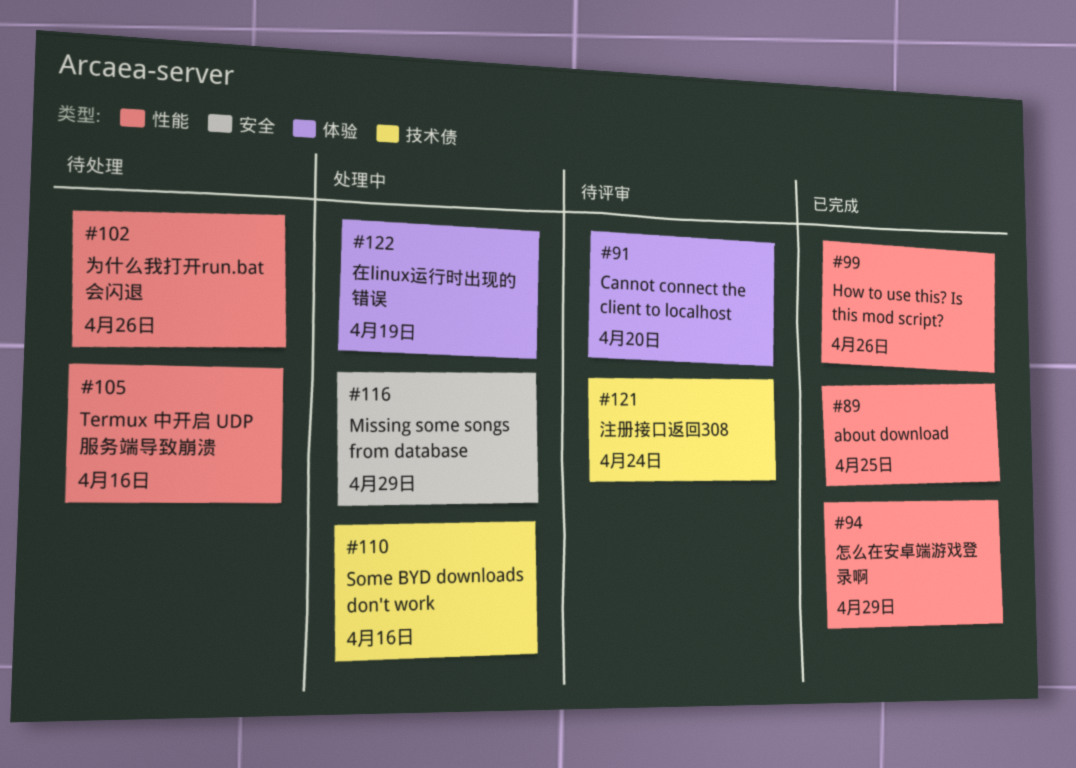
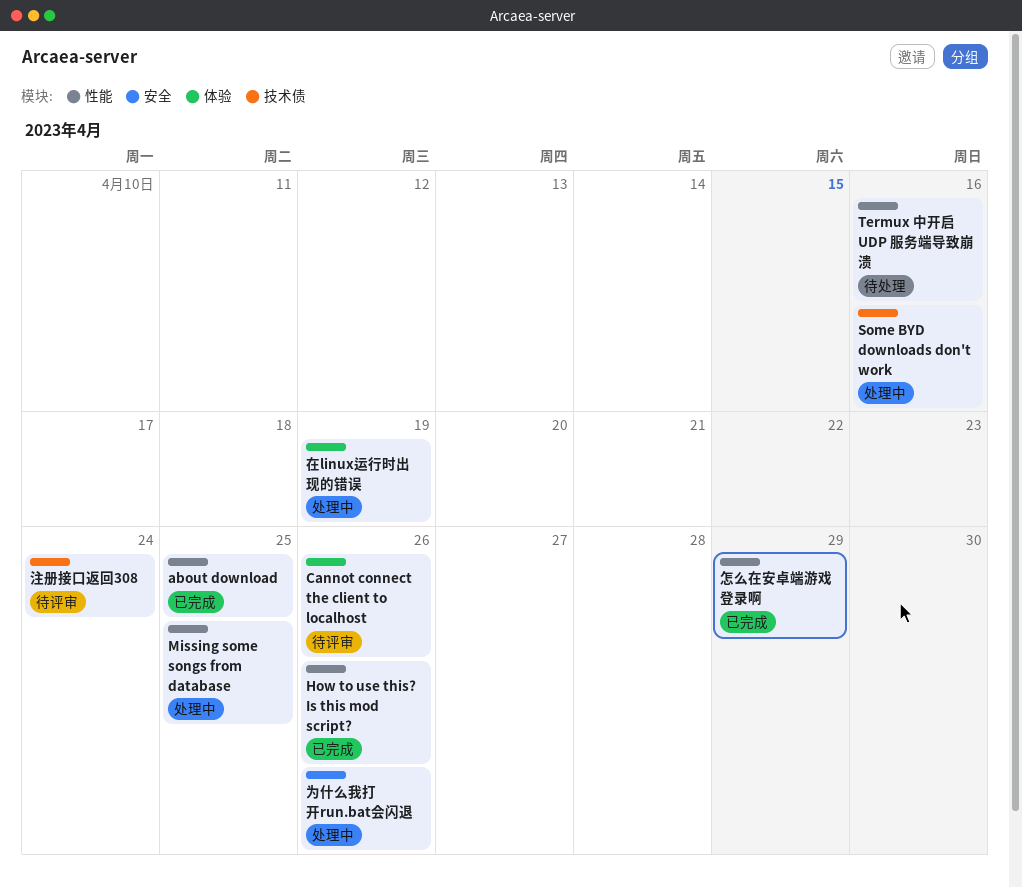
Cannot connect the client to localhost, due: Apr 20 -> Apr 26
Missing some songs from database, label: 安全 -> 性能
Missing some songs from database, due: Apr 29 -> Apr 25
为什么我打开run.bat会闪退, status: 待处理 -> 处理中
为什么我打开run.bat会闪退, label: 性能 -> 安全

